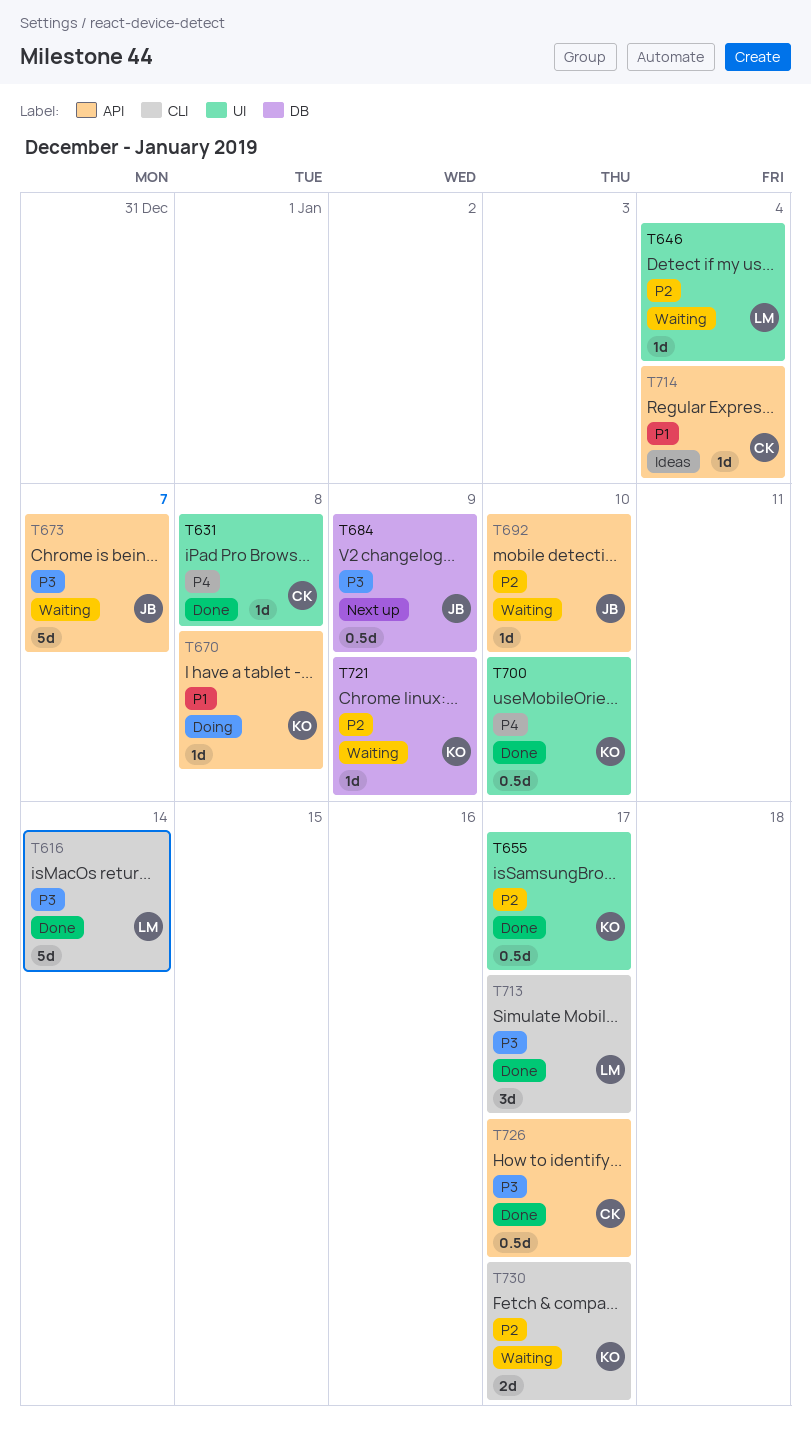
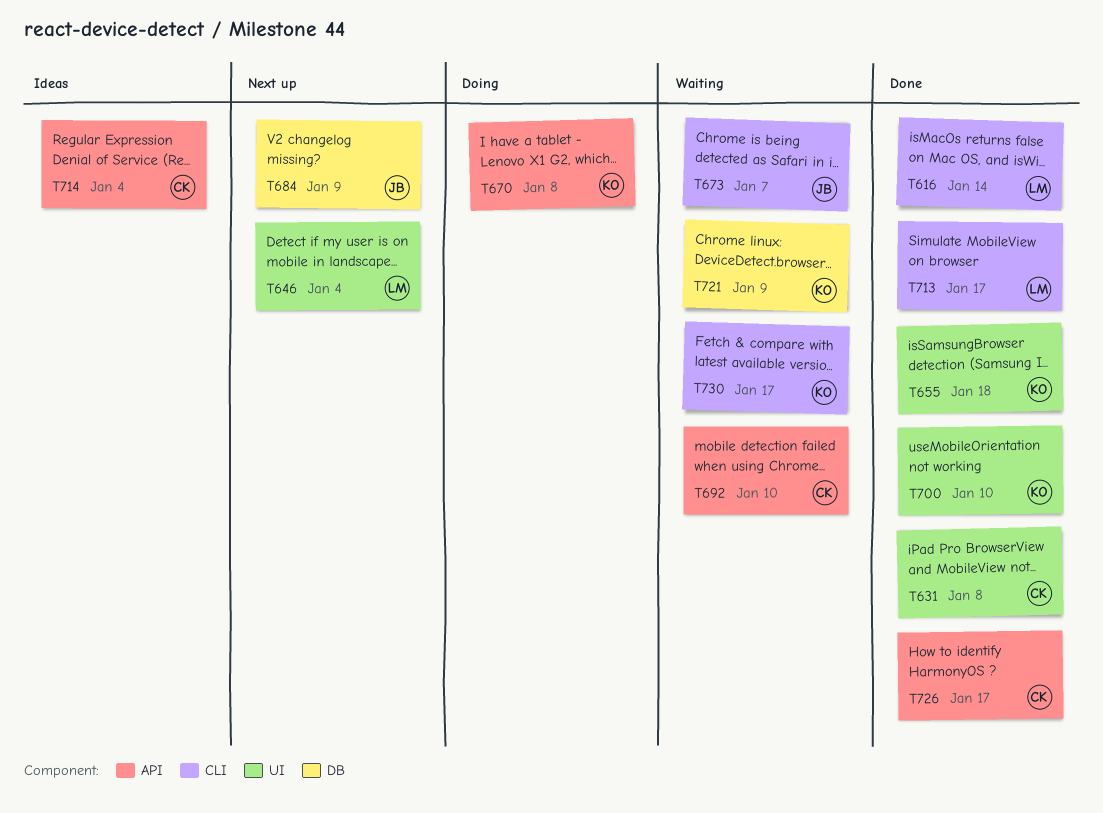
T646, status: Waiting -> Next up
T655, due: Jan 17 -> Jan 18
T673, label: API -> CLI
T692, owner: JB -> CK

